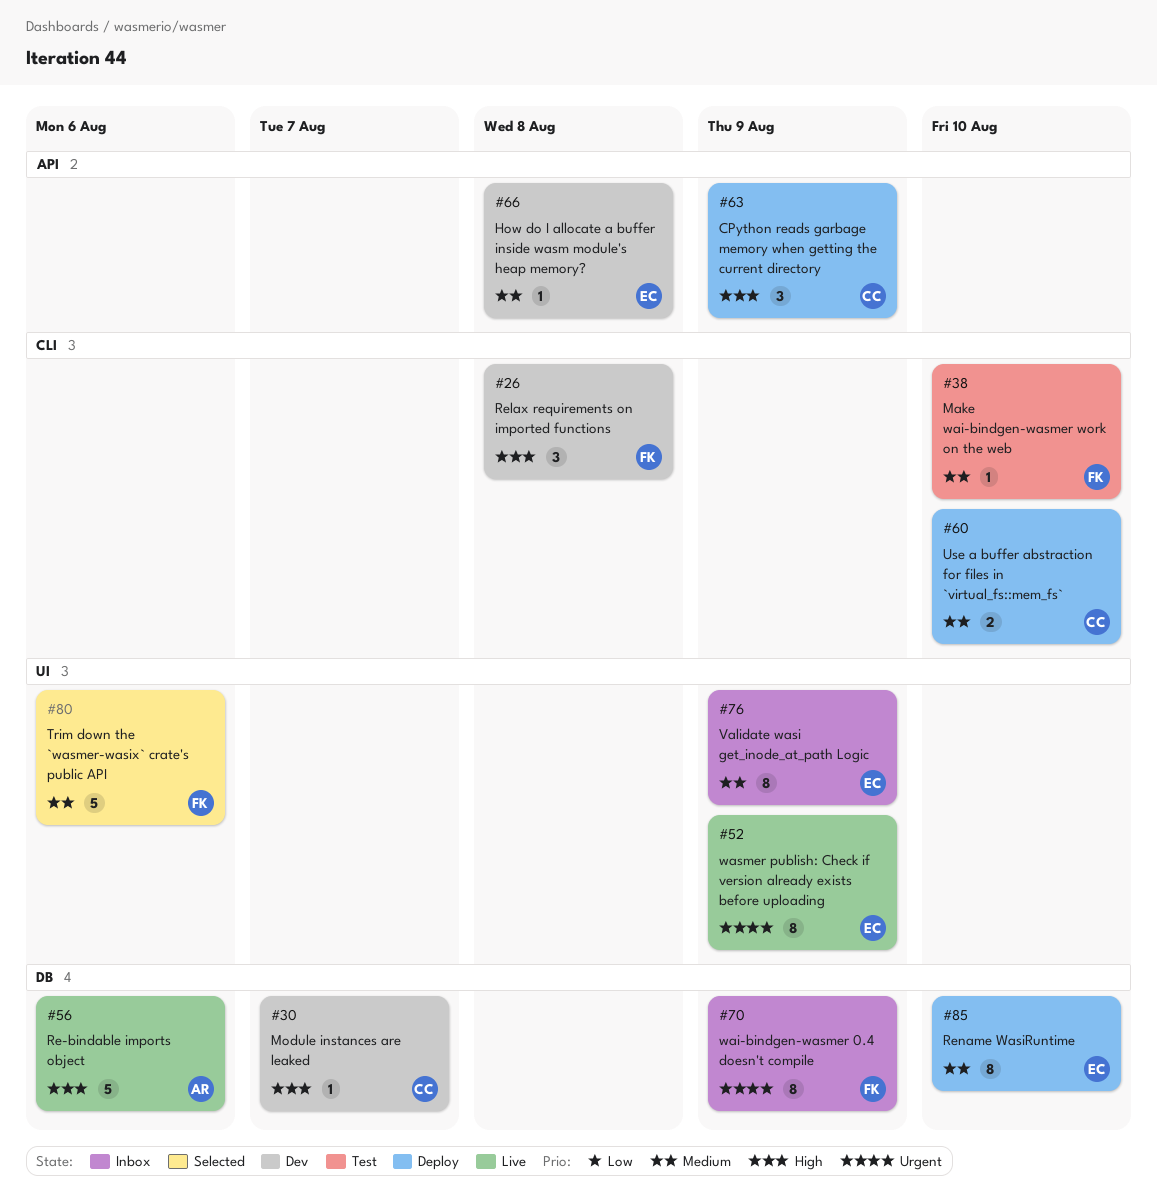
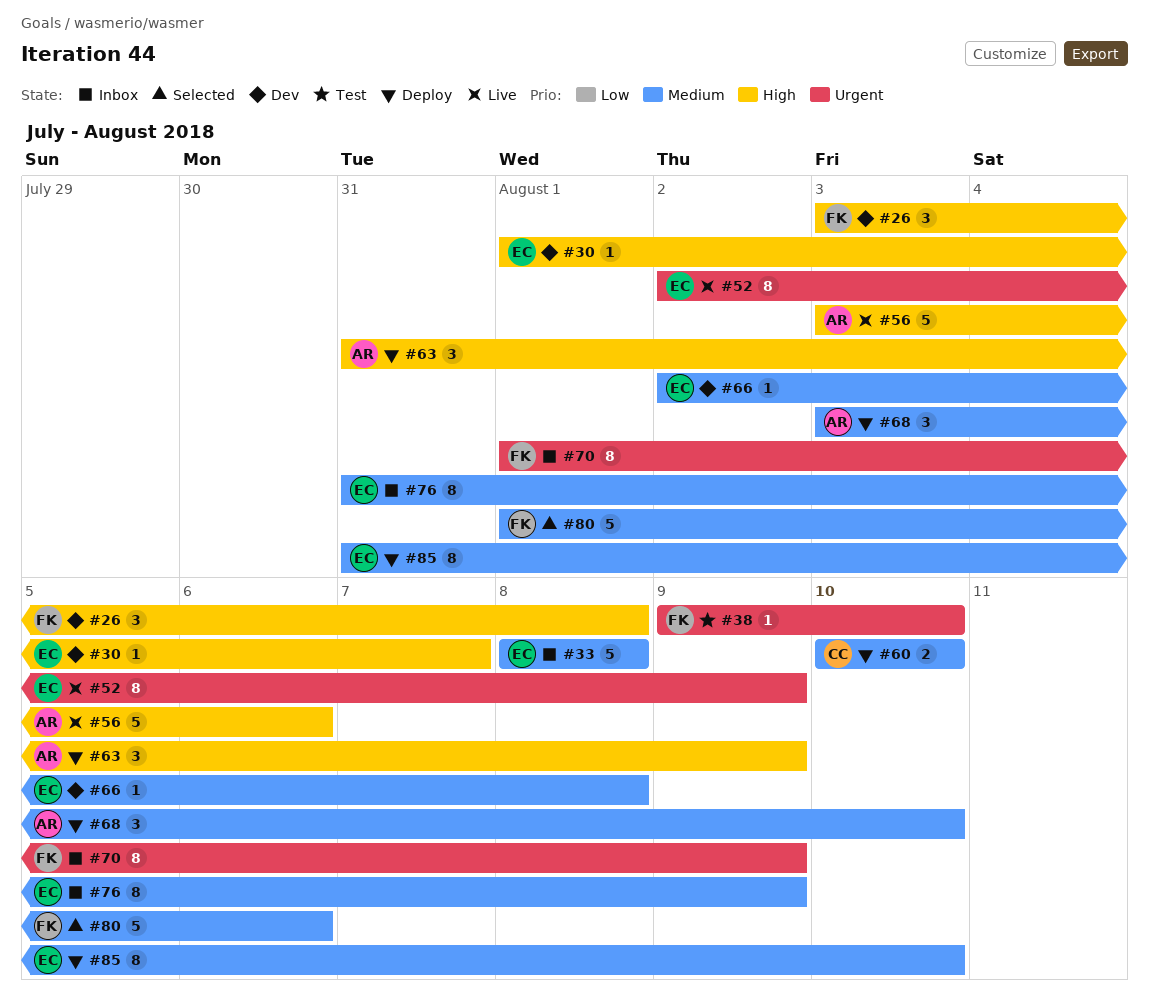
#30, owner: CC -> EC
#33: none -> present
#38, priority: Medium -> Urgent
#63, owner: CC -> AR
#68: none -> present

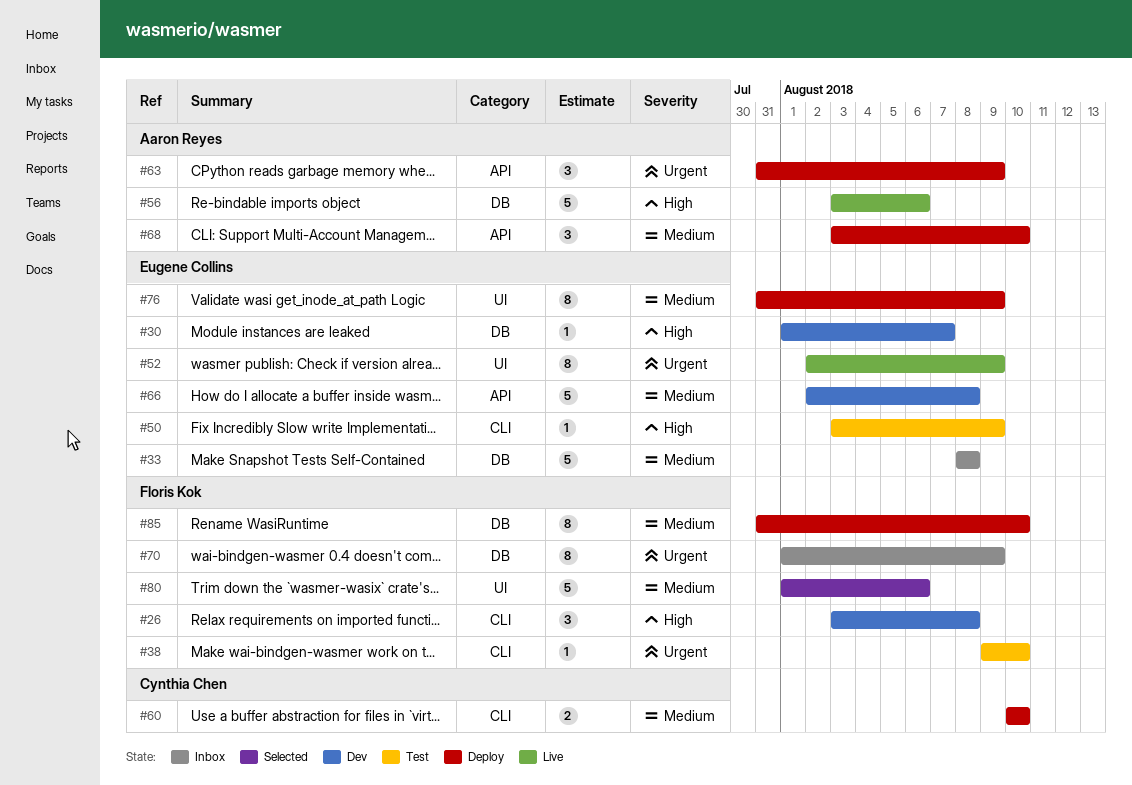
#50: none -> present
#63, priority: High -> Urgent
#66, estimate: 1 -> 5
#76, status: Inbox -> Deploy
#85, owner: Eugene Collins -> Floris Kok

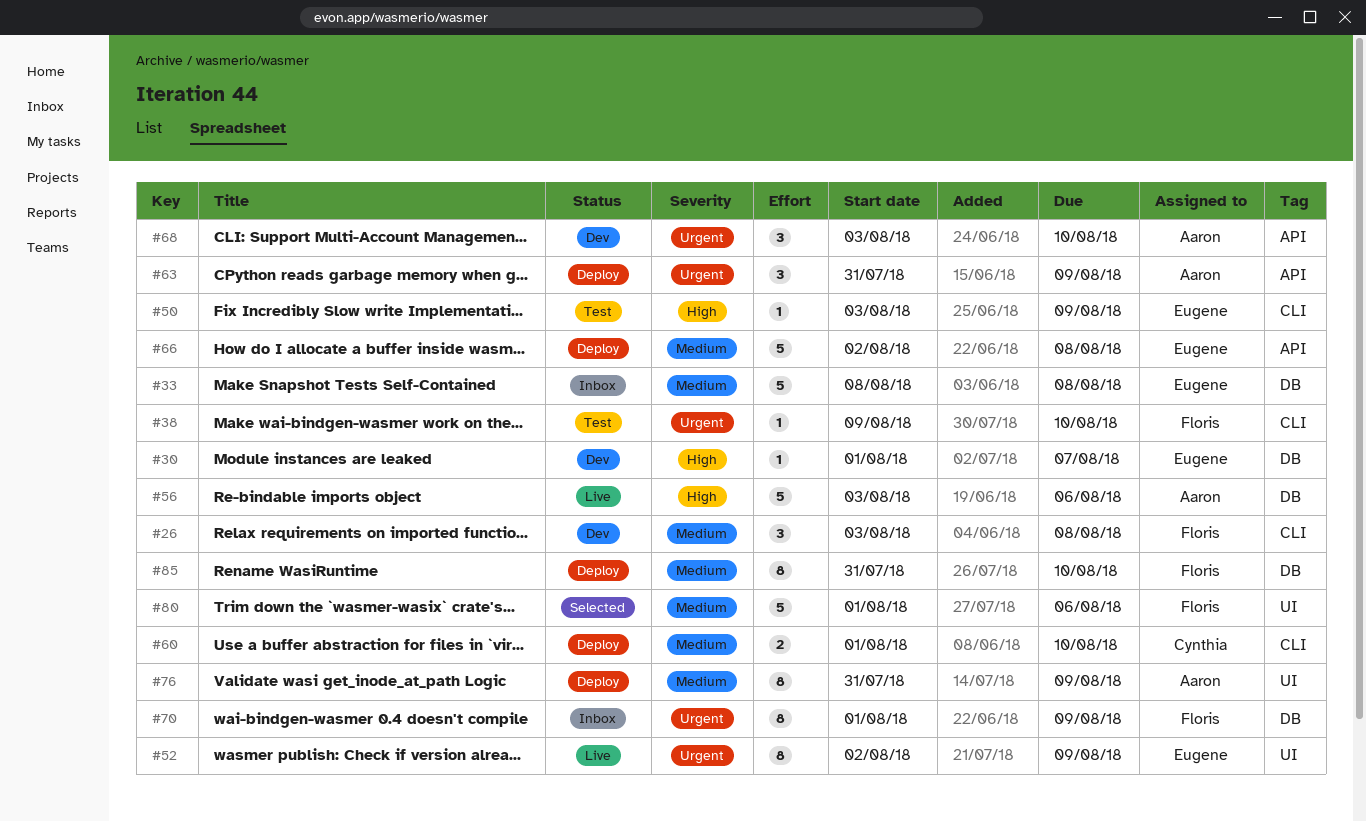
#26, priority: High -> Medium
#60, start: Aug 10 -> Aug 1
#66, status: Dev -> Deploy
#68, status: Deploy -> Dev
#68, priority: Medium -> Urgent
#76, owner: Eugene Collins -> Aaron Reyes

